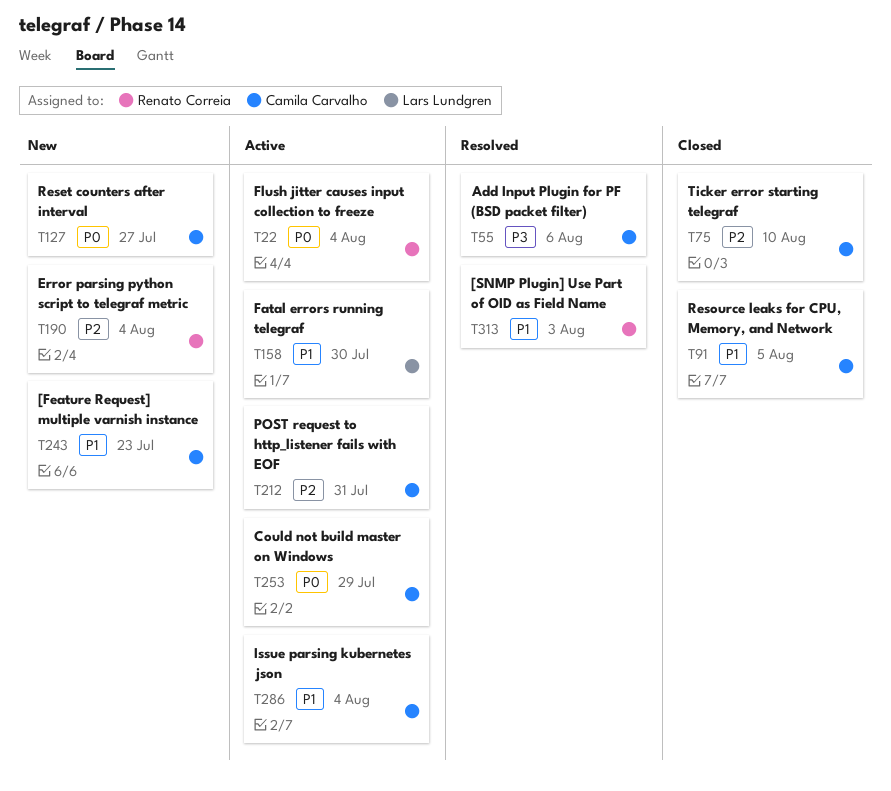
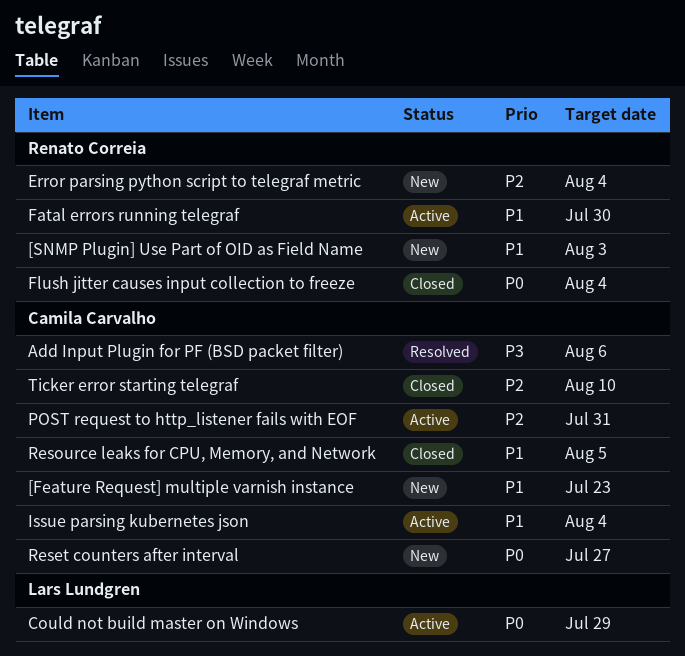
[SNMP Plugin] Use Part of OID as Field Name, status: Resolved -> New
Could not build master on Windows, owner: Camila Carvalho -> Lars Lundgren
Fatal errors running telegraf, owner: Lars Lundgren -> Renato Correia
Flush jitter causes input collection to freeze, status: Active -> Closed

